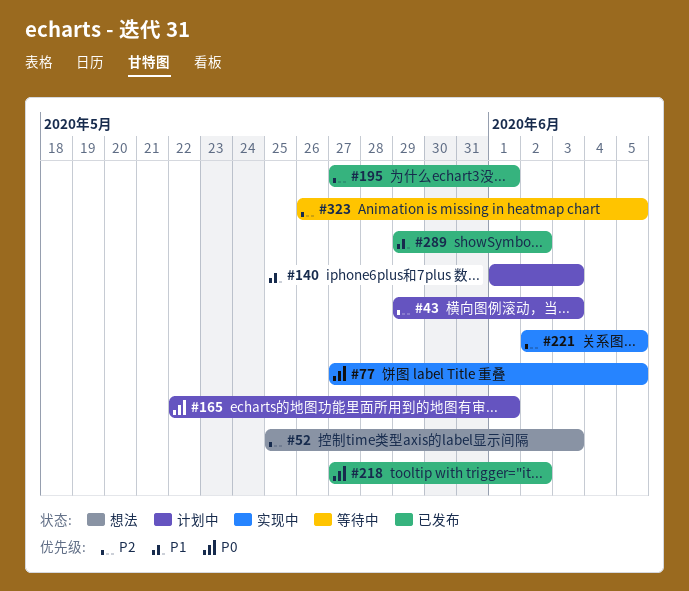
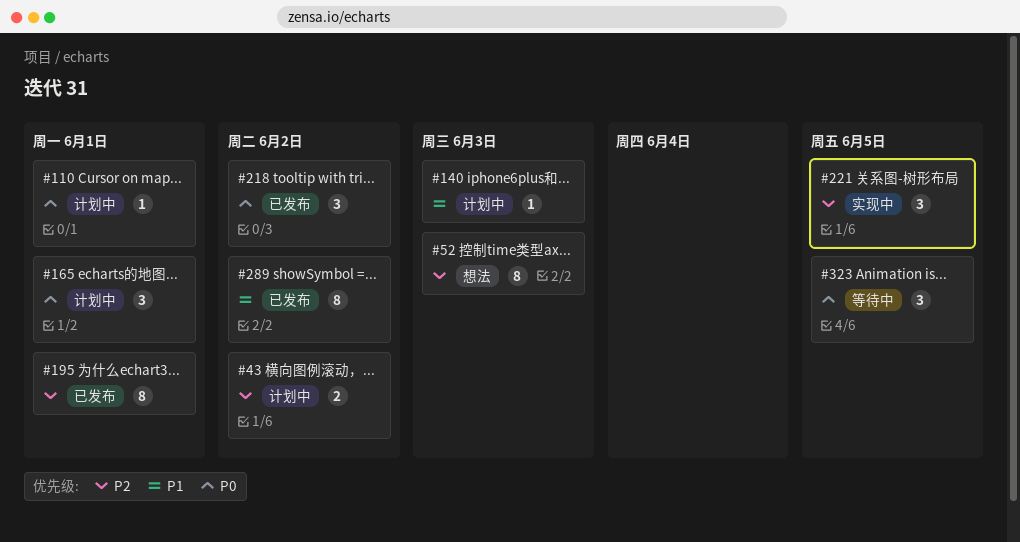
#43, due: Jun 3 -> Jun 2
#77: present -> none
#110: none -> present
#323, priority: P2 -> P0

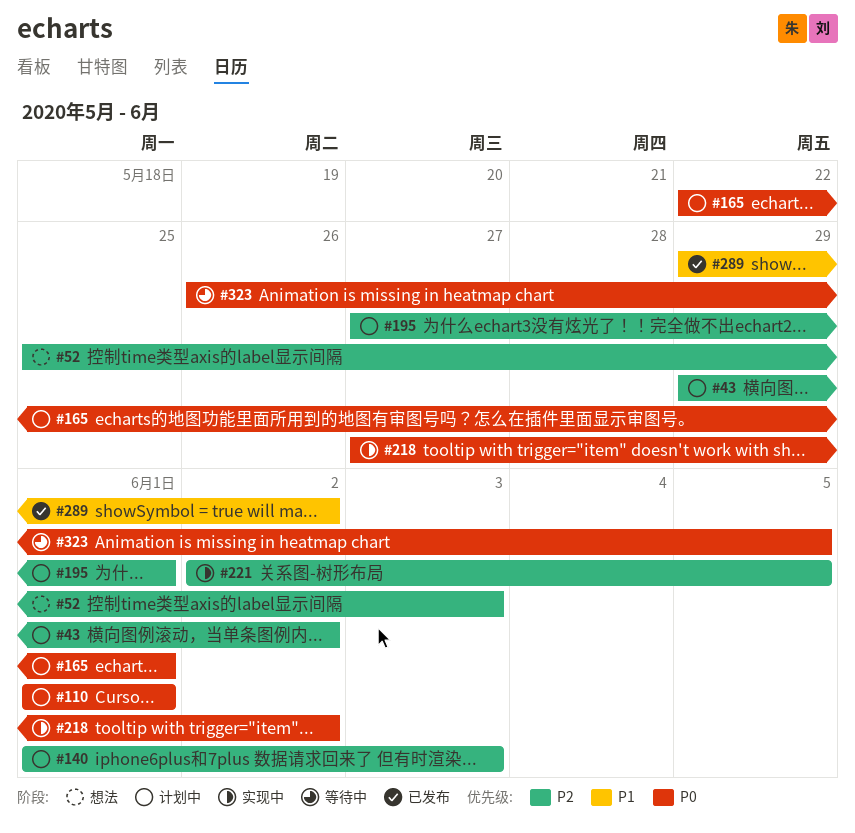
#140, priority: P1 -> P2
#195, status: 已发布 -> 计划中
#218, status: 已发布 -> 实现中

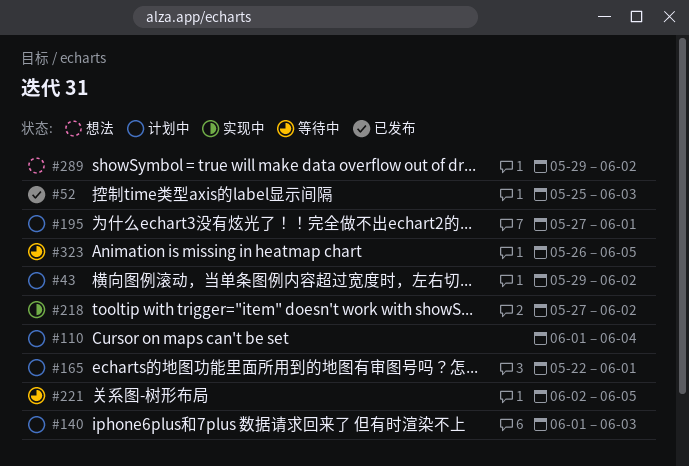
#52, status: 想法 -> 已发布
#110, due: Jun 1 -> Jun 4
#221, status: 实现中 -> 等待中
#289, status: 已发布 -> 想法

